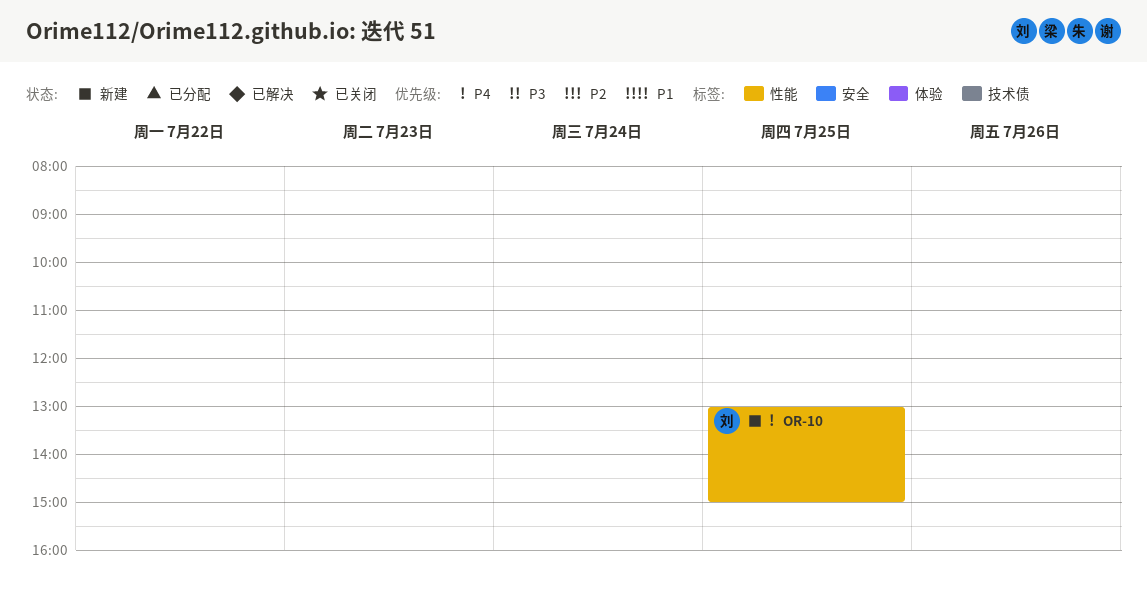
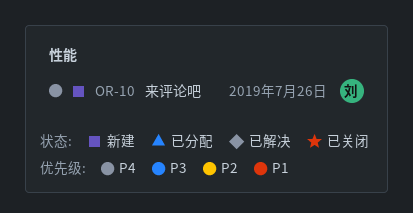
OR-10, day: Jul 25 -> Jul 26

